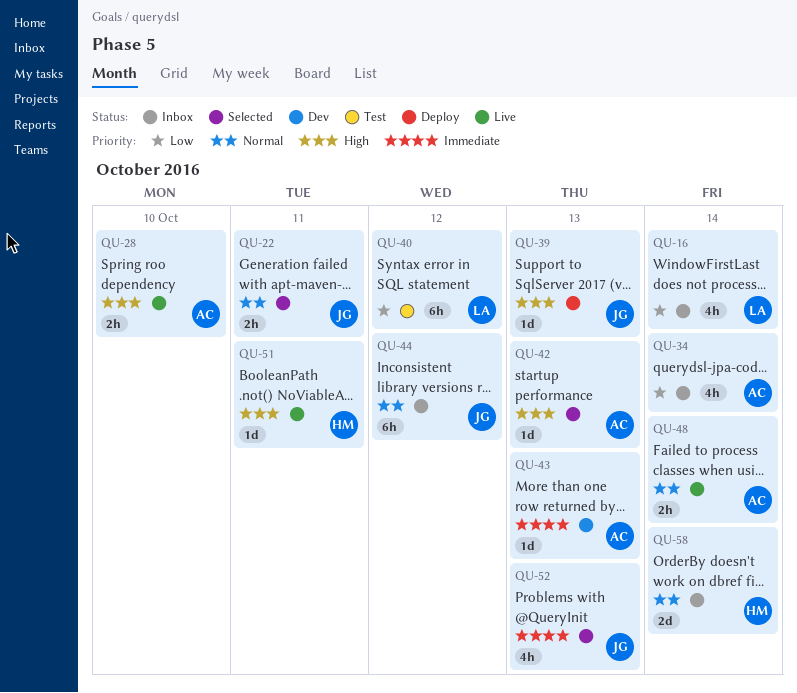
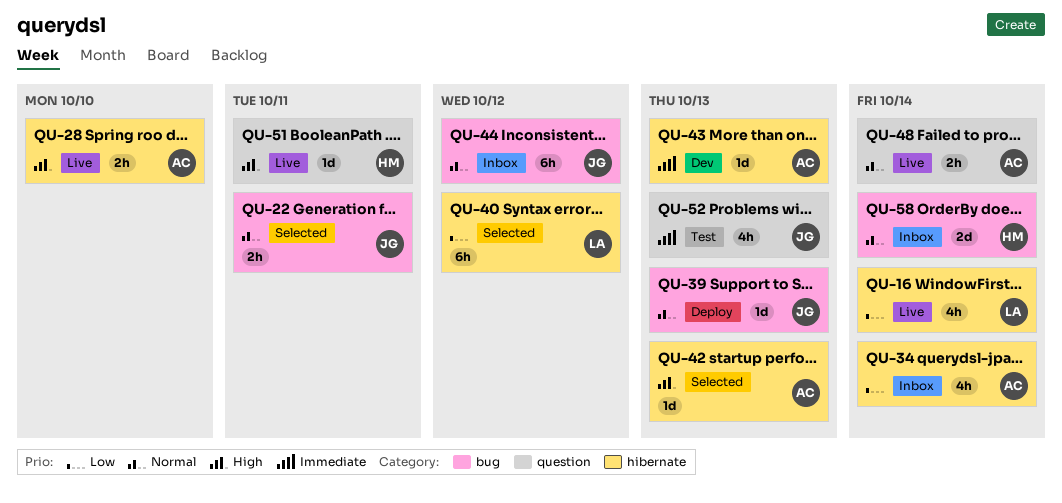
QU-16, status: Inbox -> Live
QU-39, priority: High -> Normal
QU-40, status: Test -> Selected
QU-52, status: Selected -> Test

